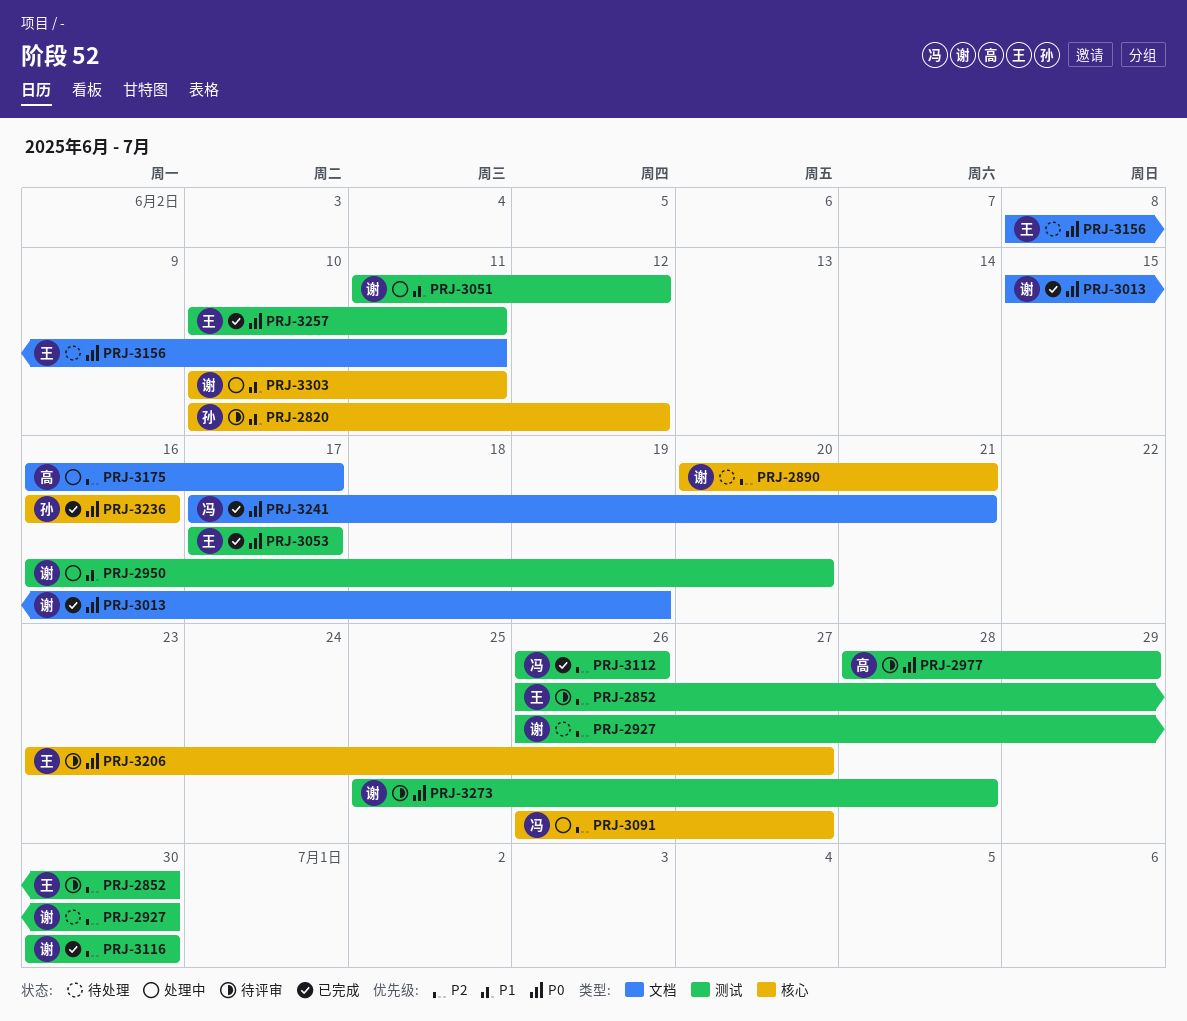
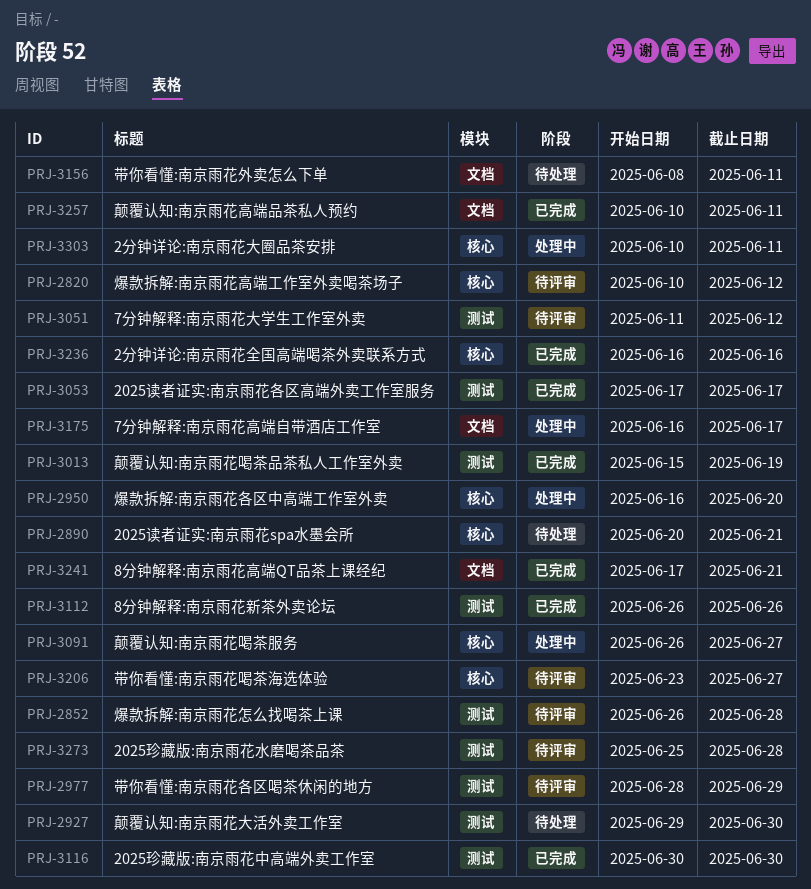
PRJ-2852, due: Jun 30 -> Jun 28
PRJ-2927, start: Jun 26 -> Jun 29
PRJ-2950, label: 测试 -> 核心
PRJ-3013, label: 文档 -> 测试
PRJ-3051, status: 处理中 -> 待评审
PRJ-3257, label: 测试 -> 文档

